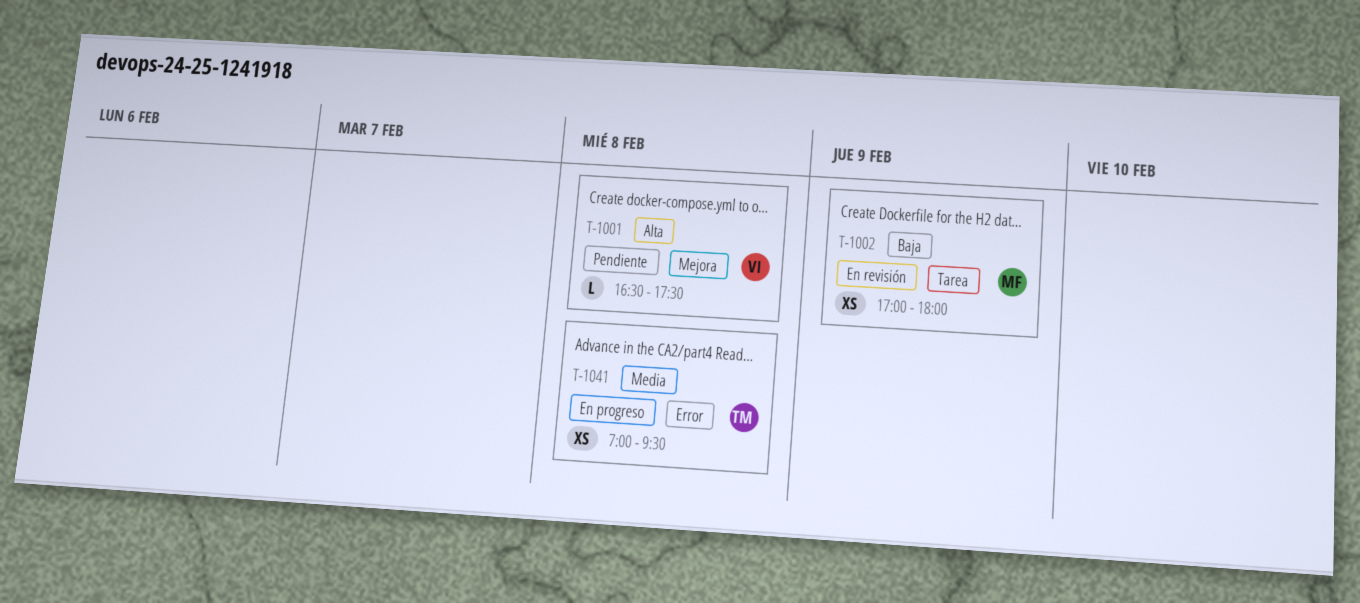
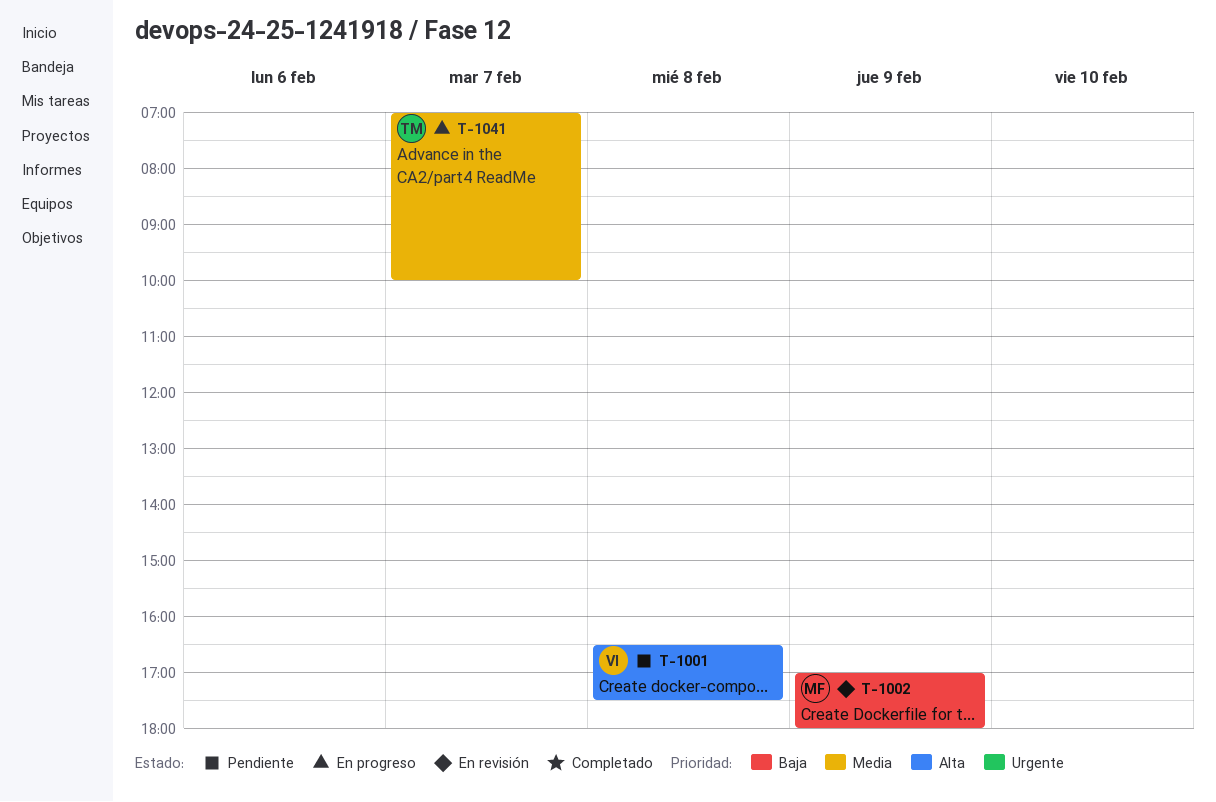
T-1041, day: Feb 8 -> Feb 7
T-1041, ends: 09:30 -> 10:00

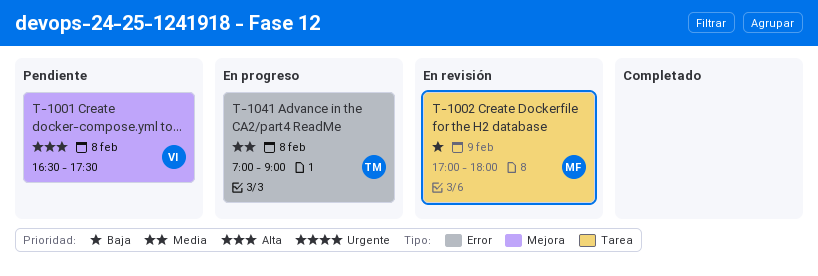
T-1041, day: Feb 7 -> Feb 8
T-1041, ends: 10:00 -> 09:00

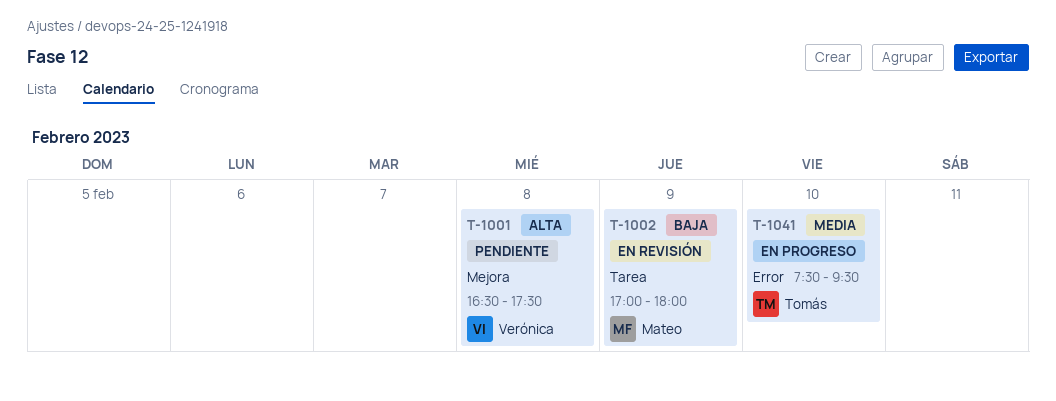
T-1041, day: Feb 8 -> Feb 10
T-1041, begins: 07:00 -> 07:30
T-1041, ends: 09:00 -> 09:30

